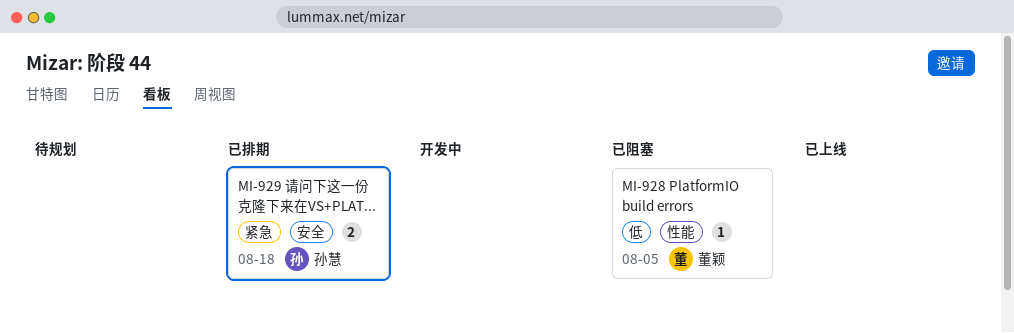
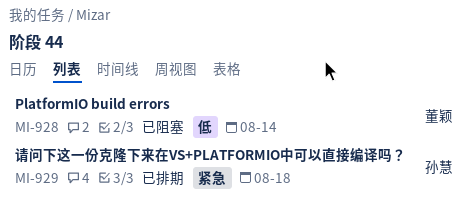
MI-928, due: Aug 5 -> Aug 14

